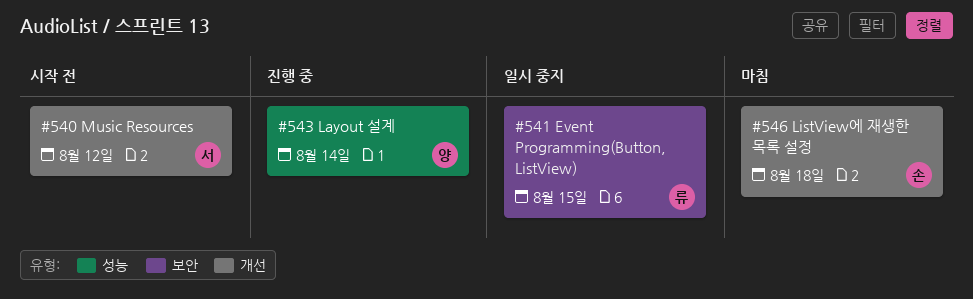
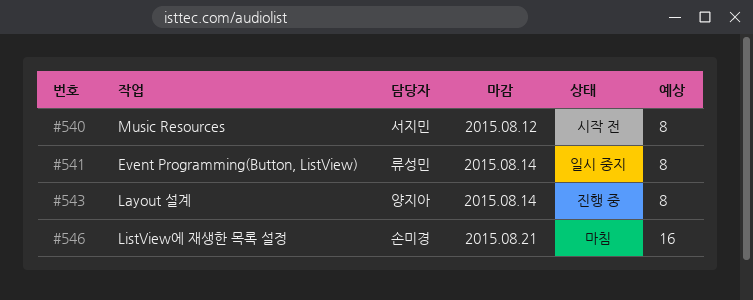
#541, due: Aug 15 -> Aug 14
#546, due: Aug 18 -> Aug 21

